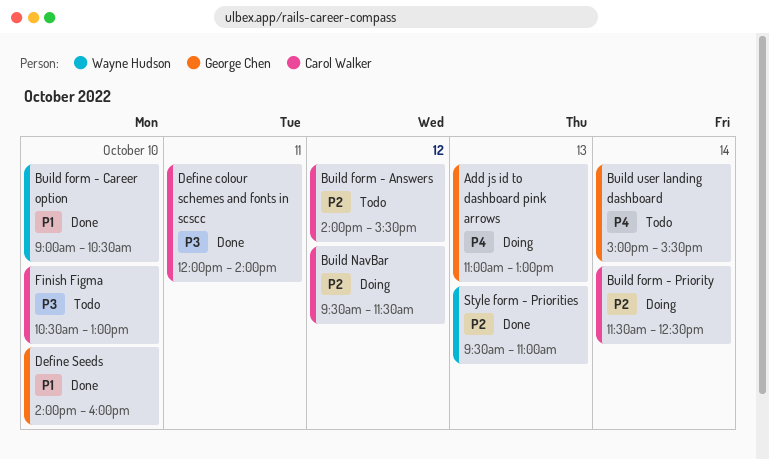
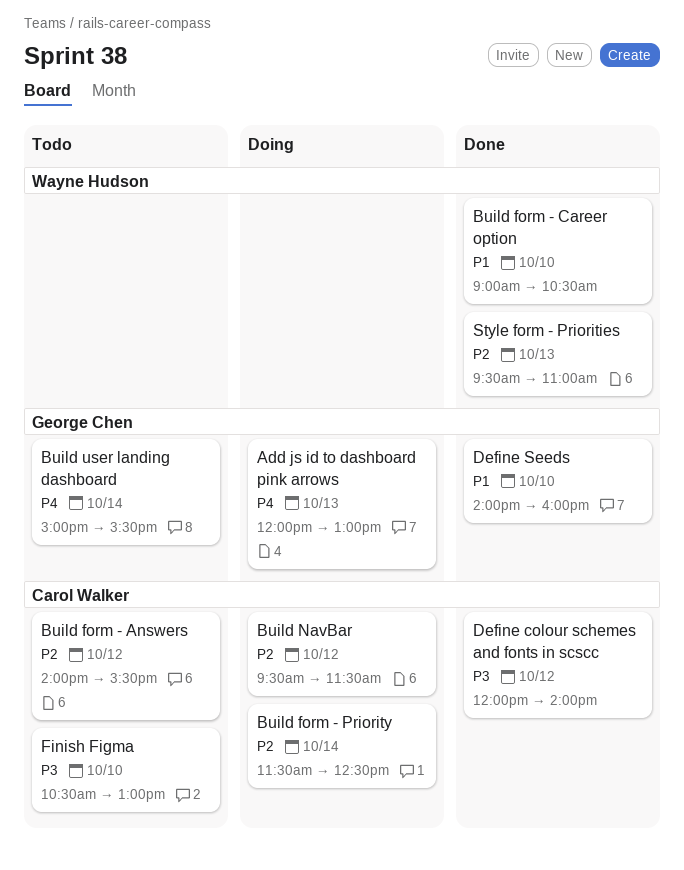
Add js id to dashboard pink arrows, begins: 11:00 -> 12:00
Define colour schemes and fonts in scscc, day: Oct 11 -> Oct 12

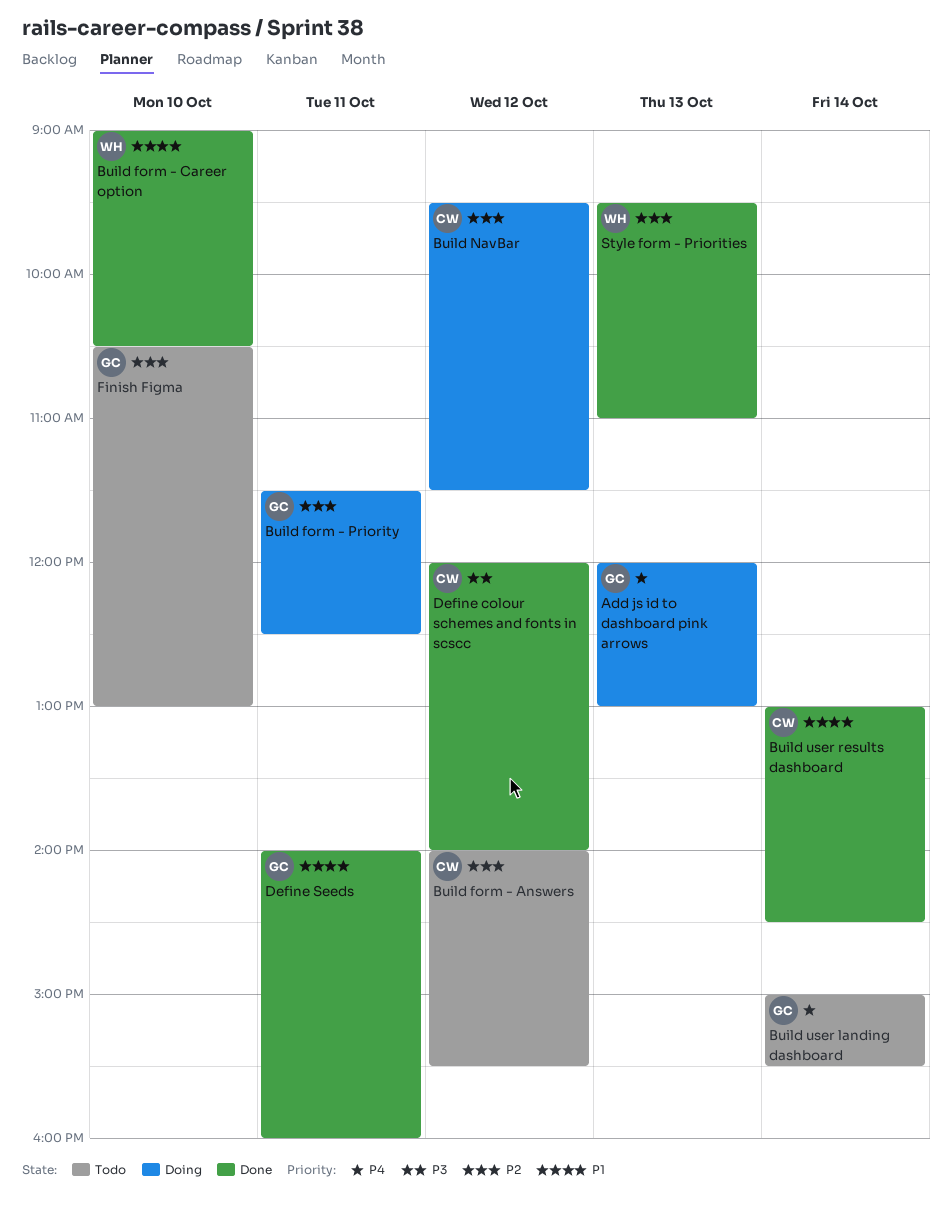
Build form - Priority, owner: Carol Walker -> George Chen
Build form - Priority, day: Oct 14 -> Oct 11
Build user results dashboard: none -> present
Define Seeds, day: Oct 10 -> Oct 11
Finish Figma, owner: Carol Walker -> George Chen
Finish Figma, priority: P3 -> P2

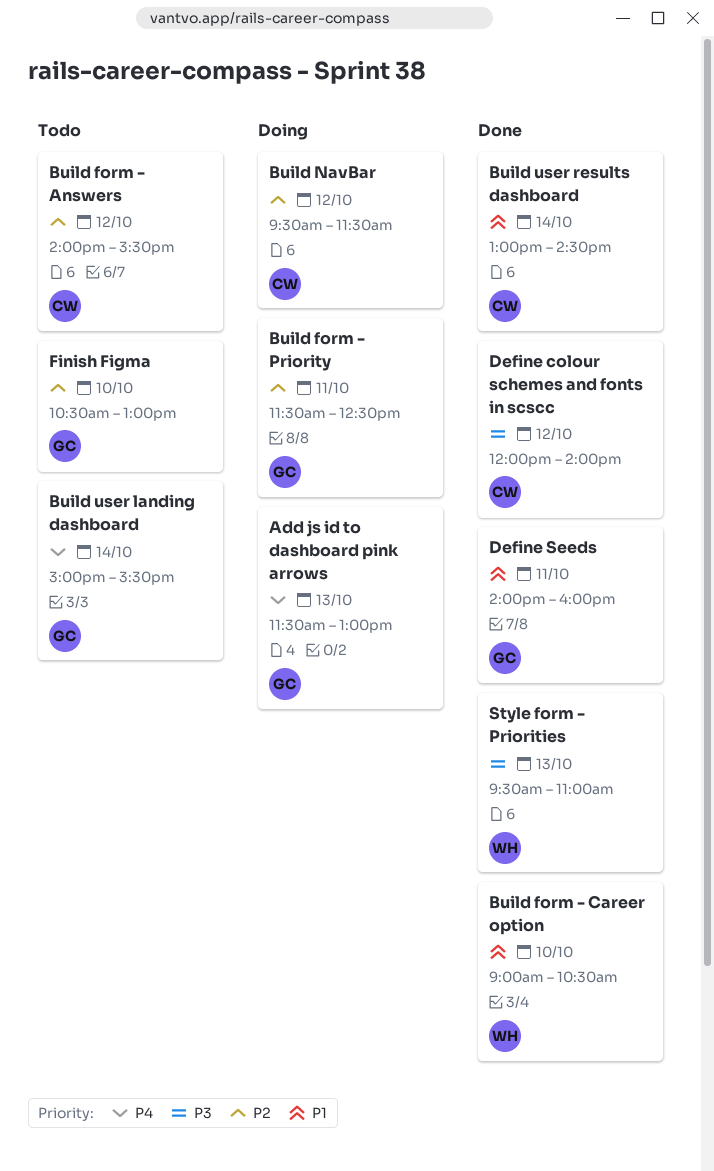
Add js id to dashboard pink arrows, begins: 12:00 -> 11:30
Style form - Priorities, priority: P2 -> P3

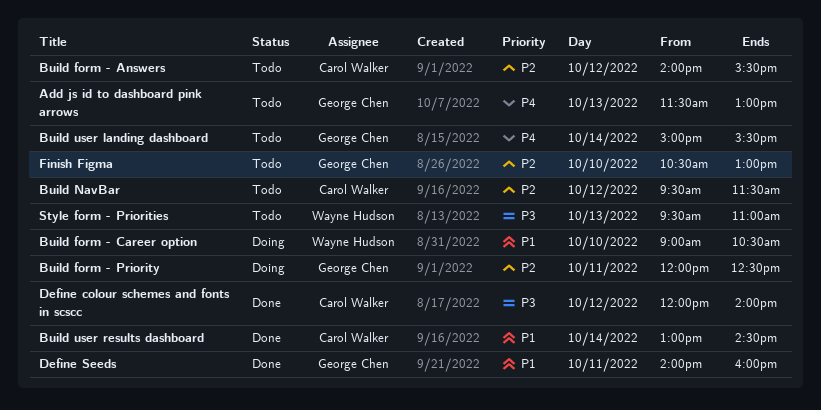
Add js id to dashboard pink arrows, status: Doing -> Todo
Build form - Career option, status: Done -> Doing
Build form - Priority, begins: 11:30 -> 12:00
Build NavBar, status: Doing -> Todo
Style form - Priorities, status: Done -> Todo

